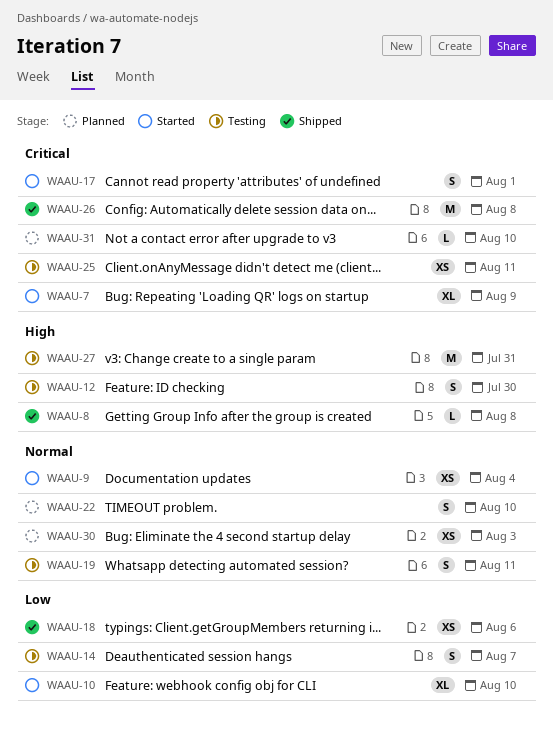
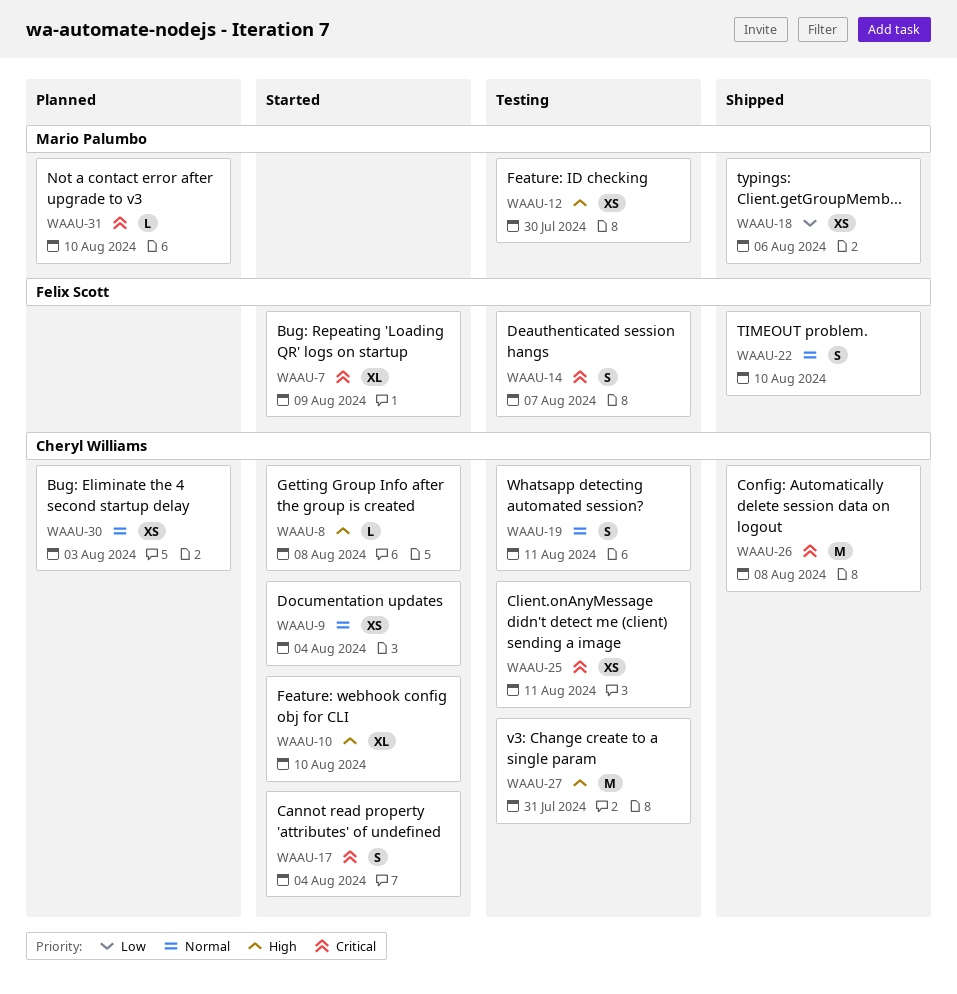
WAAU-8, status: Shipped -> Started
WAAU-10, priority: Low -> High
WAAU-12, estimate: S -> XS
WAAU-14, priority: Low -> Critical
WAAU-17, due: Aug 1 -> Aug 4
WAAU-22, status: Planned -> Shipped

